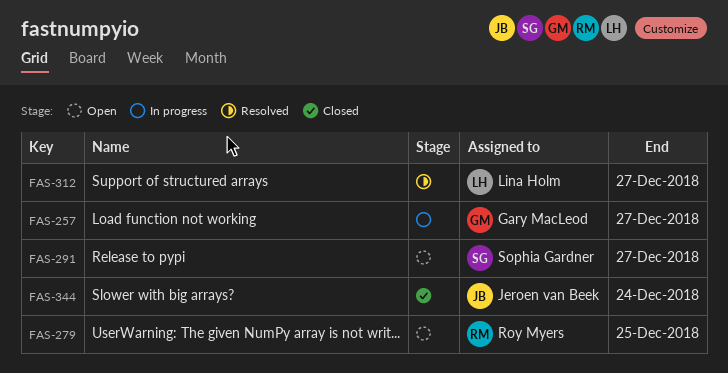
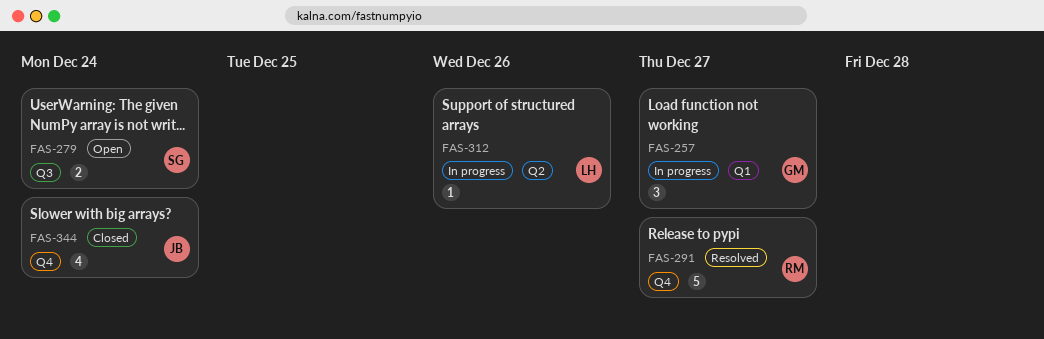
FAS-279, owner: Roy Myers -> Sophia Gardner
FAS-279, due: Dec 25 -> Dec 24
FAS-291, status: Open -> Resolved
FAS-291, owner: Sophia Gardner -> Roy Myers
FAS-312, status: Resolved -> In progress
FAS-312, due: Dec 27 -> Dec 26

